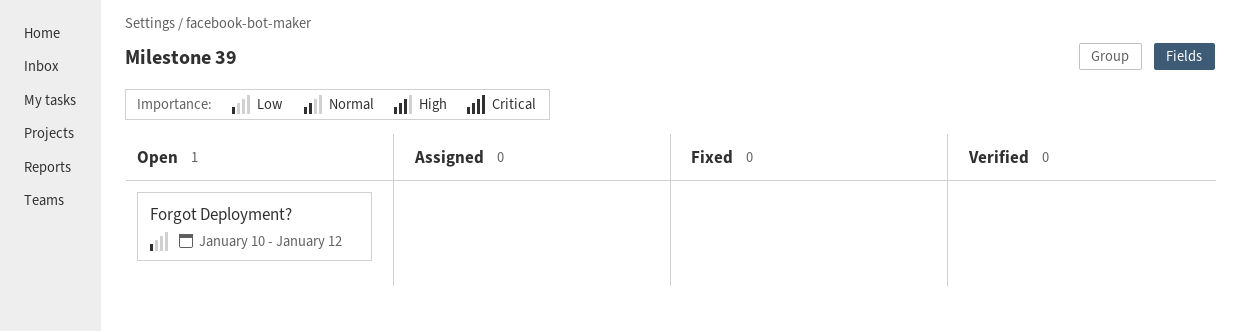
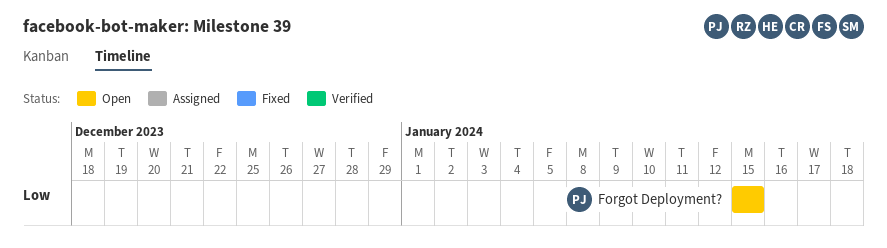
Forgot Deployment?, start: Jan 10 -> Jan 15
Forgot Deployment?, due: Jan 12 -> Jan 15

